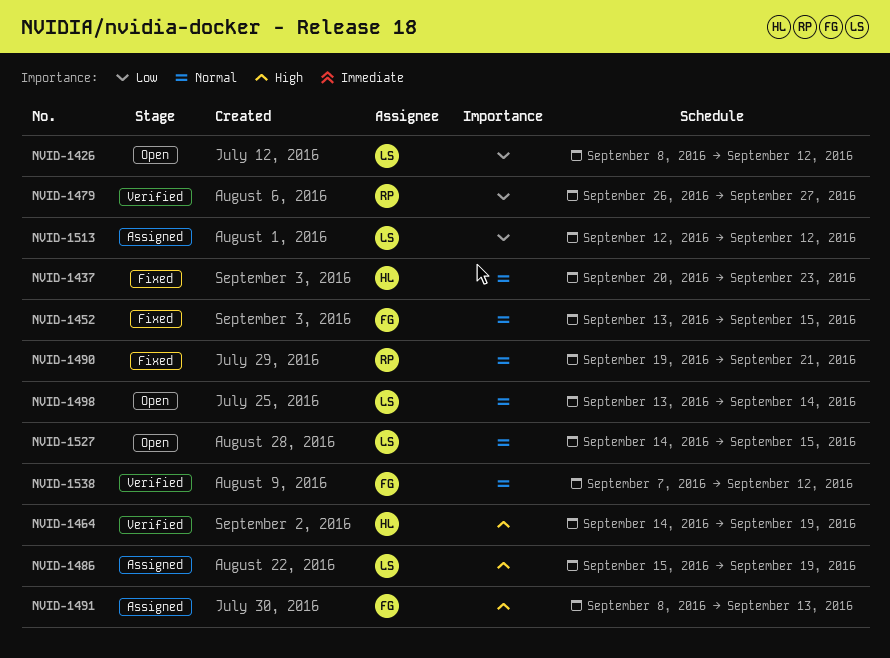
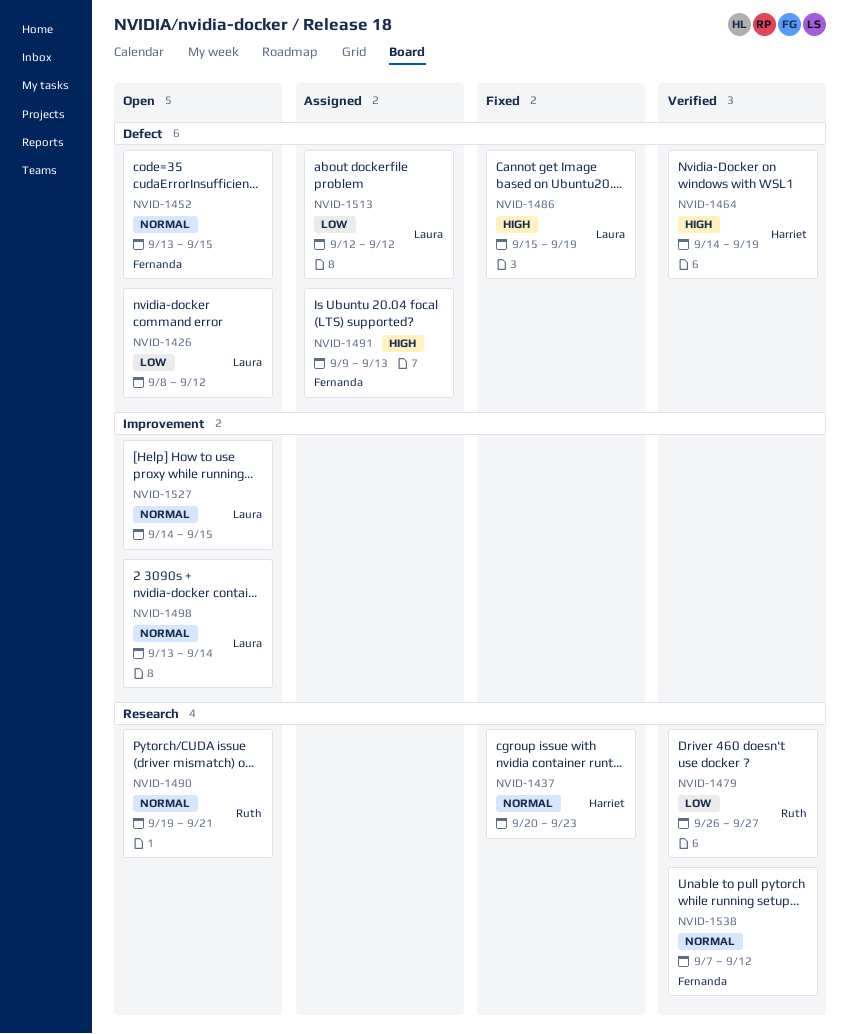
NVID-1452, status: Fixed -> Open
NVID-1486, status: Assigned -> Fixed
NVID-1490, status: Fixed -> Open
NVID-1491, start: Sep 8 -> Sep 9

